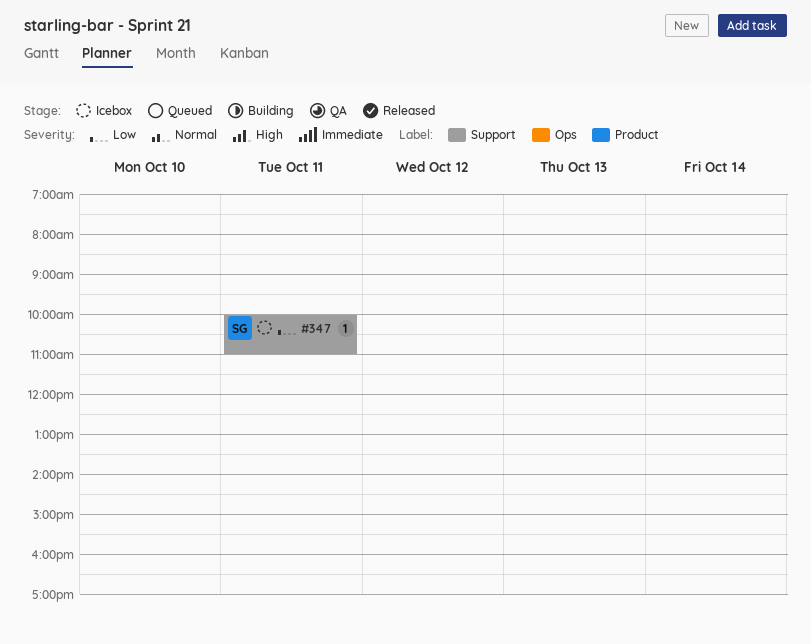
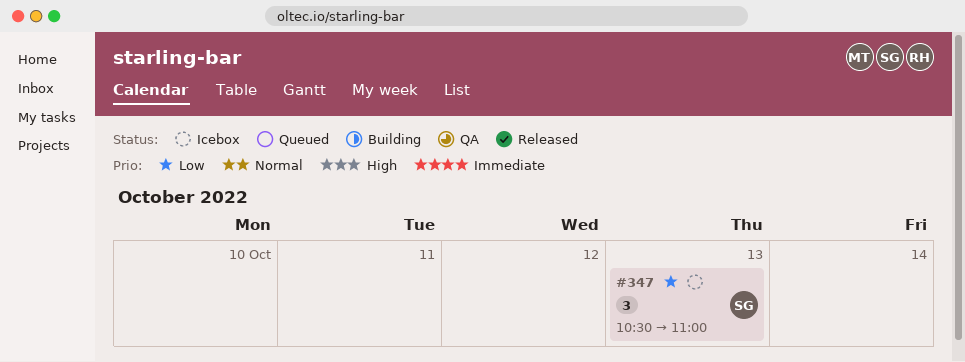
#347, estimate: 1 -> 3
#347, day: Oct 11 -> Oct 13
#347, begins: 10:00 -> 10:30

